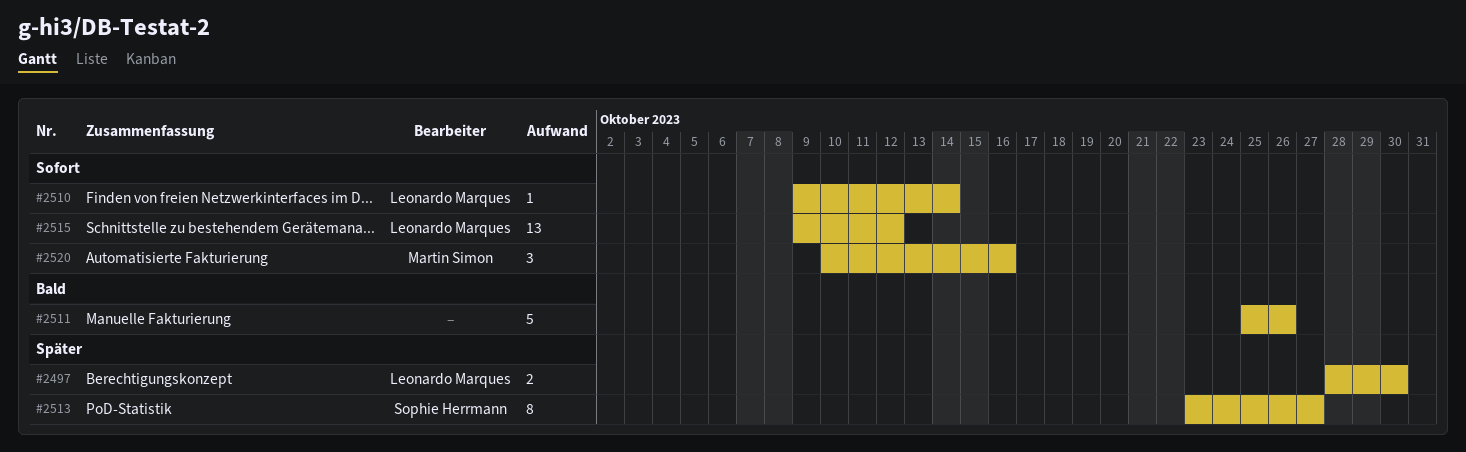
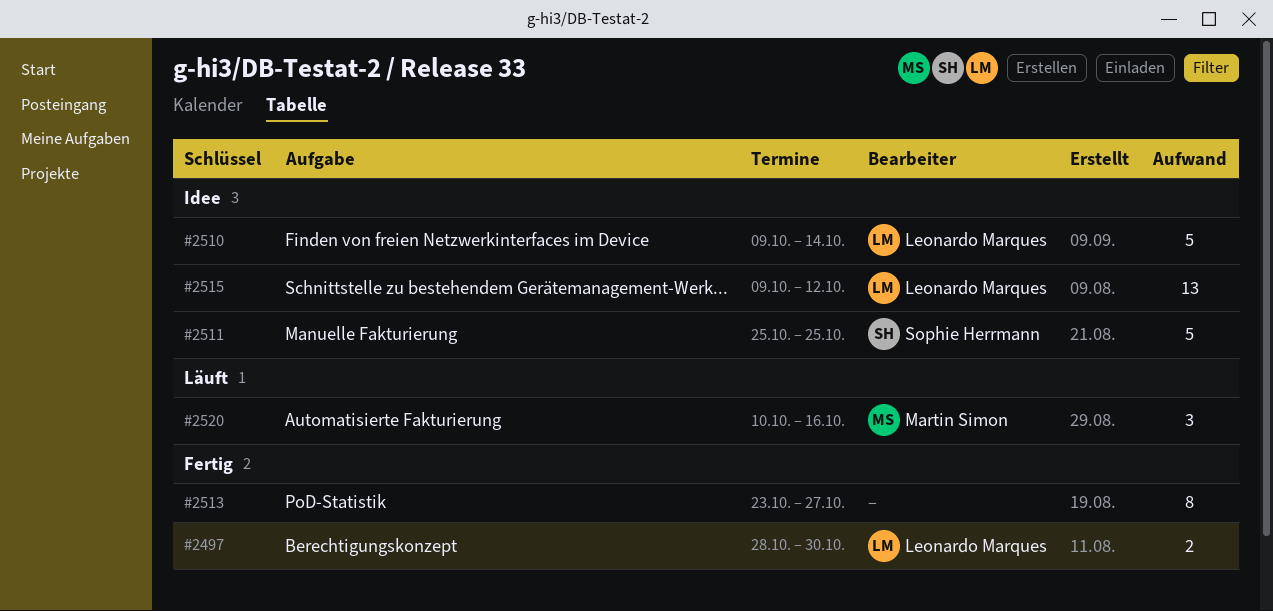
#2510, estimate: 1 -> 5
#2511, owner: none -> Sophie Herrmann
#2511, due: Oct 26 -> Oct 25
#2513, owner: Sophie Herrmann -> none

